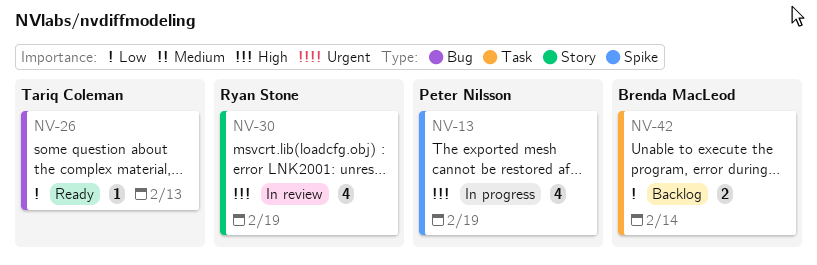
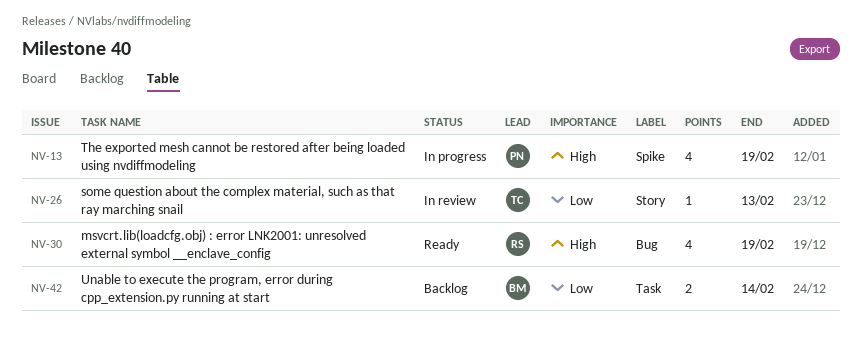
NV-26, status: Ready -> In review
NV-26, label: Bug -> Story
NV-30, status: In review -> Ready
NV-30, label: Story -> Bug

